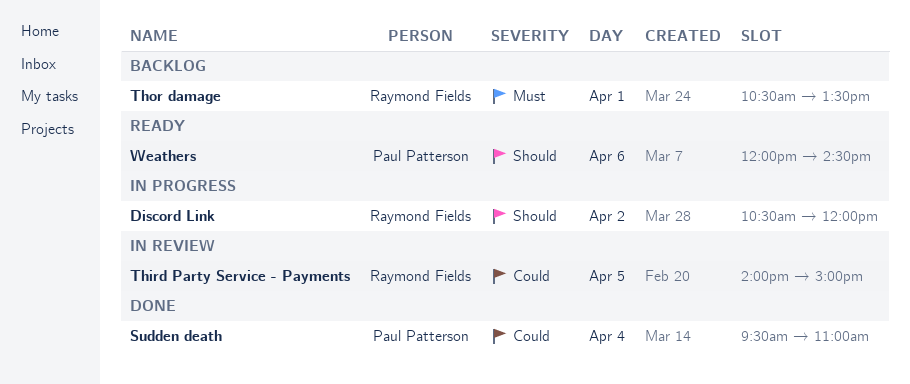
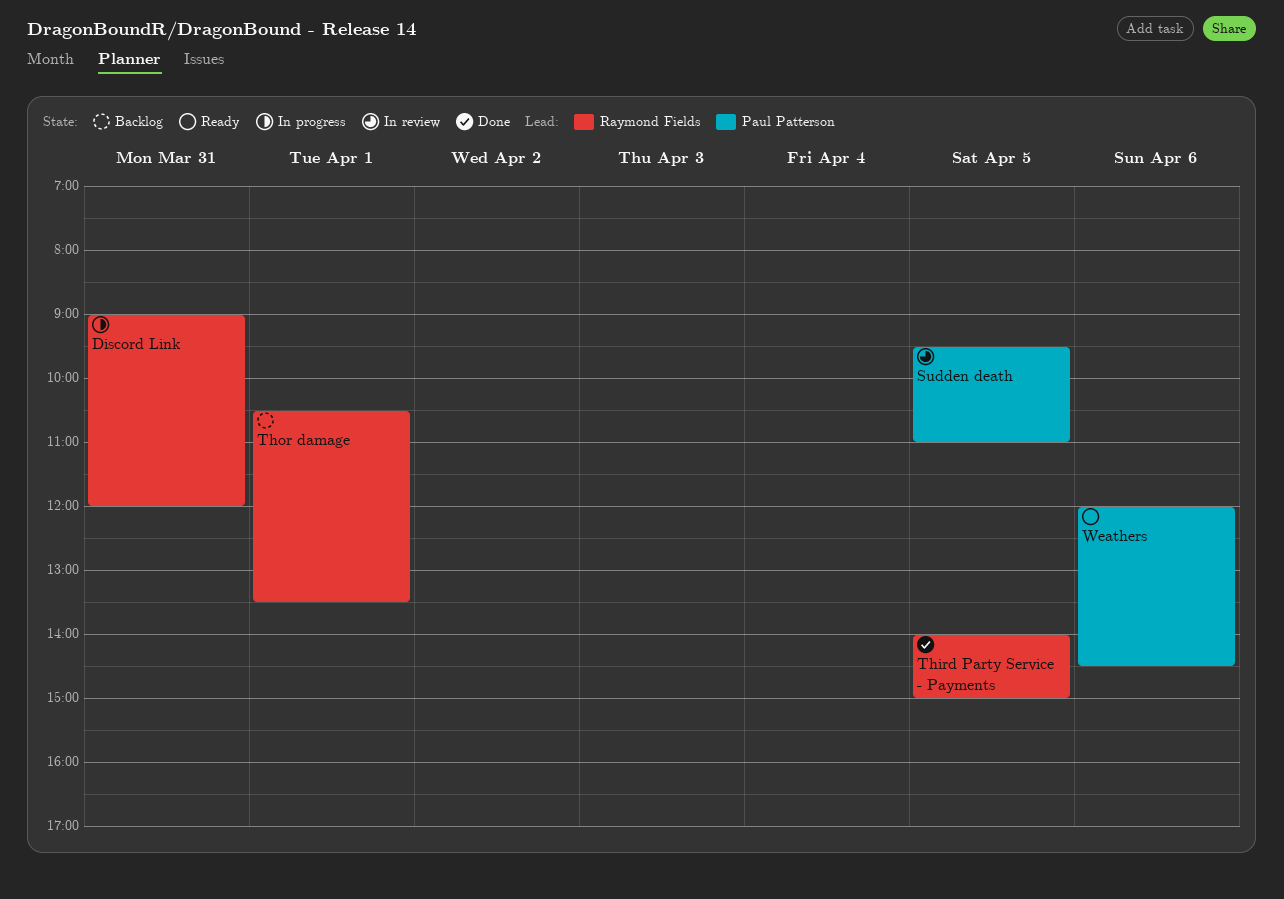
Discord Link, day: Apr 2 -> Mar 31
Discord Link, begins: 10:30 -> 09:00
Sudden death, status: Done -> In review
Sudden death, day: Apr 4 -> Apr 5
Third Party Service - Payments, status: In review -> Done

